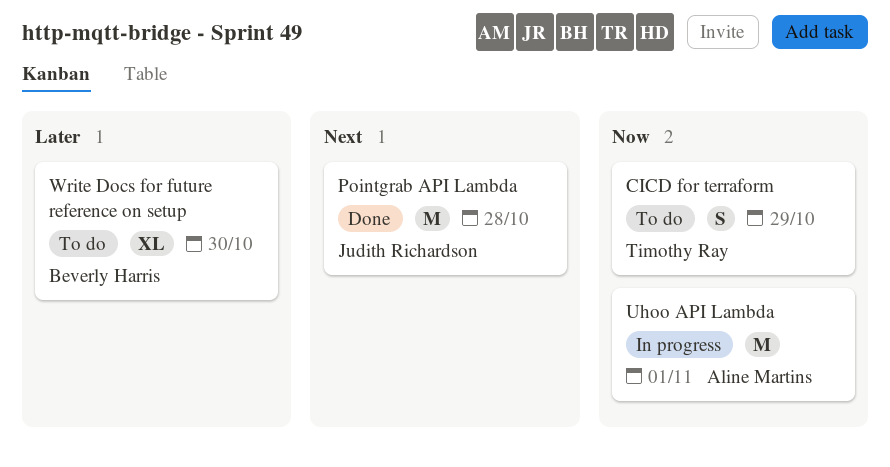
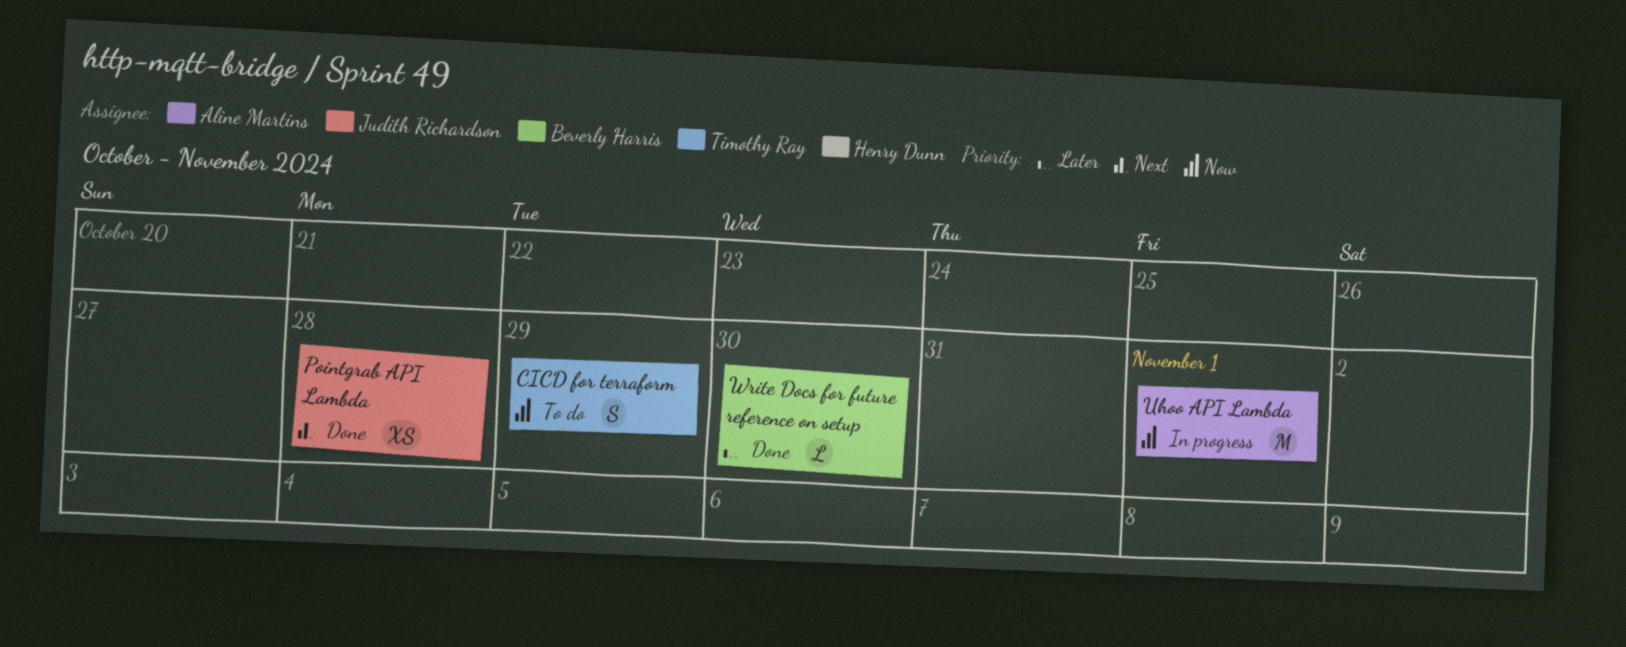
Pointgrab API Lambda, estimate: M -> XS
Write Docs for future reference on setup, status: To do -> Done
Write Docs for future reference on setup, estimate: XL -> L

